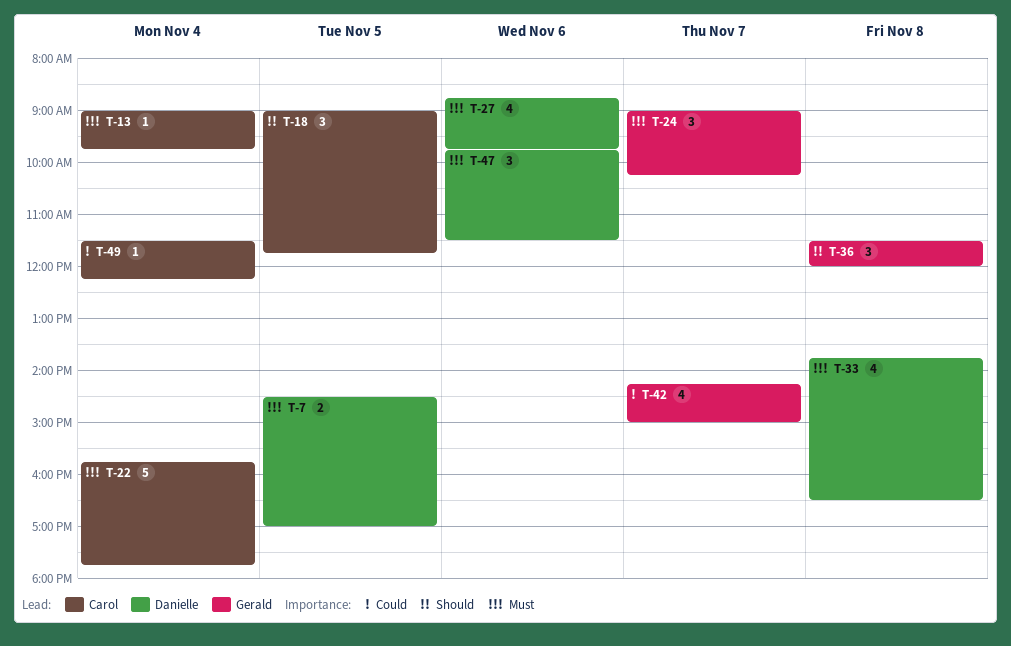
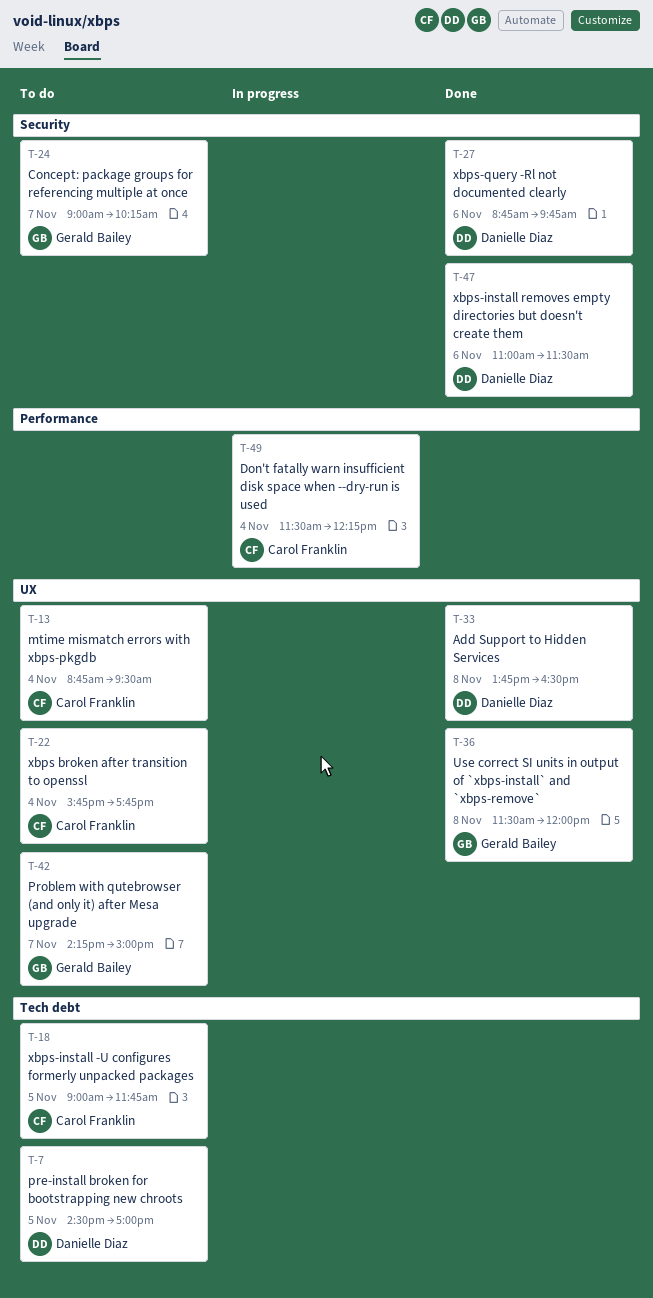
T-13, begins: 09:00 -> 08:45
T-13, ends: 09:45 -> 09:30
T-47, begins: 09:45 -> 11:00

